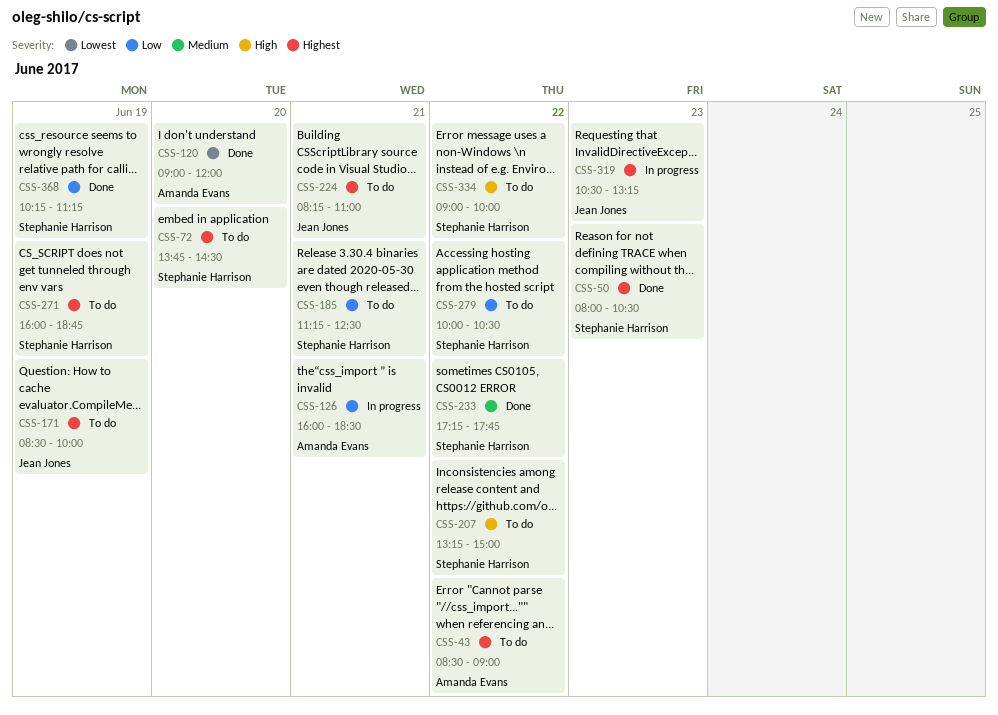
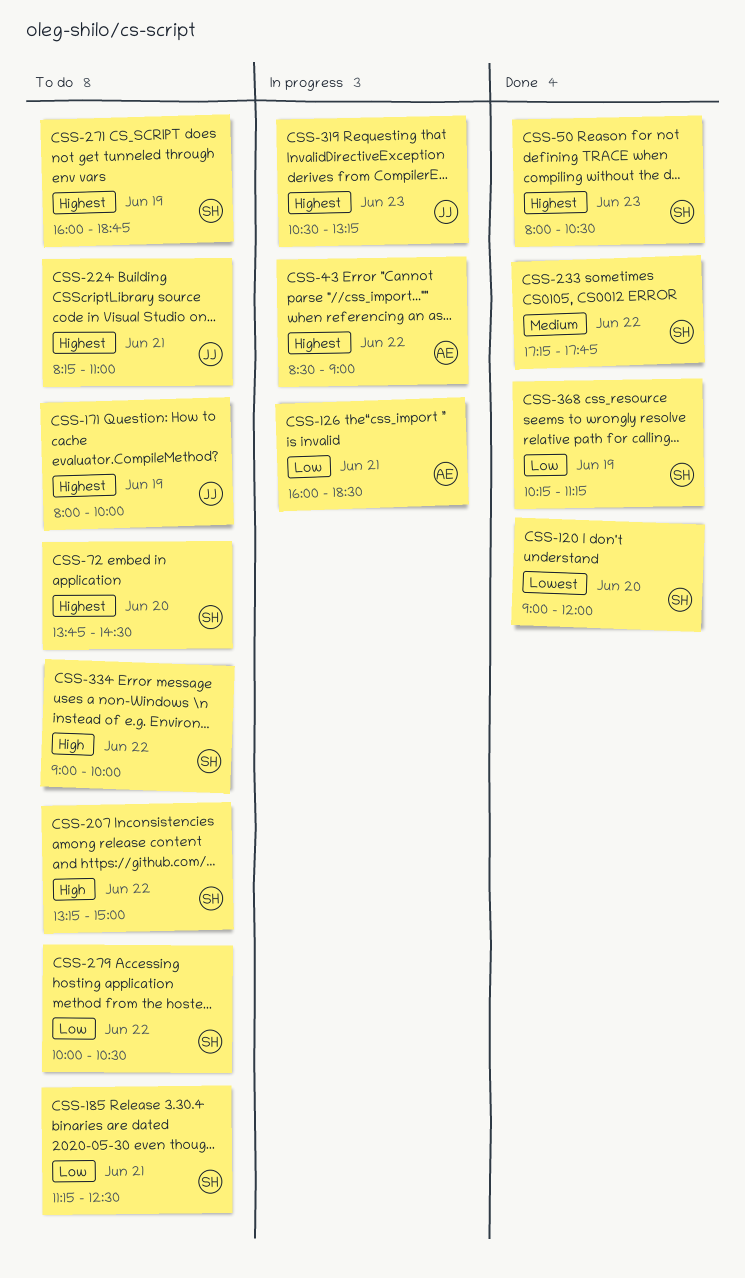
CSS-43, status: To do -> In progress
CSS-120, owner: Amanda Evans -> Stephanie Harrison
CSS-171, begins: 08:30 -> 08:00

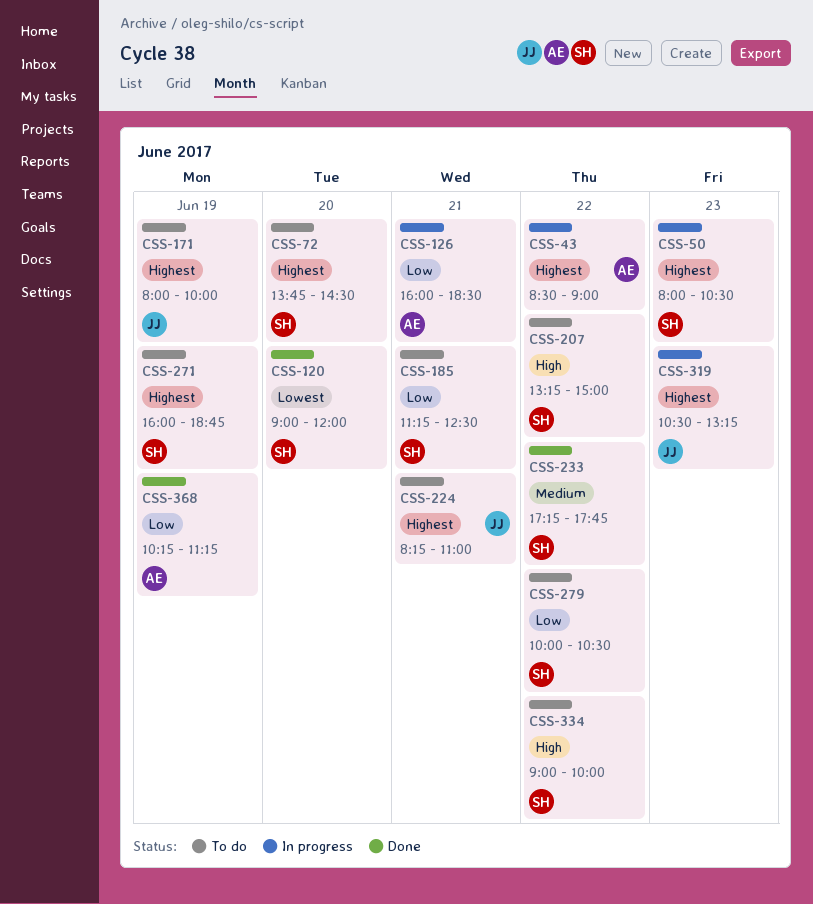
CSS-50, status: Done -> In progress
CSS-368, owner: SH -> AE

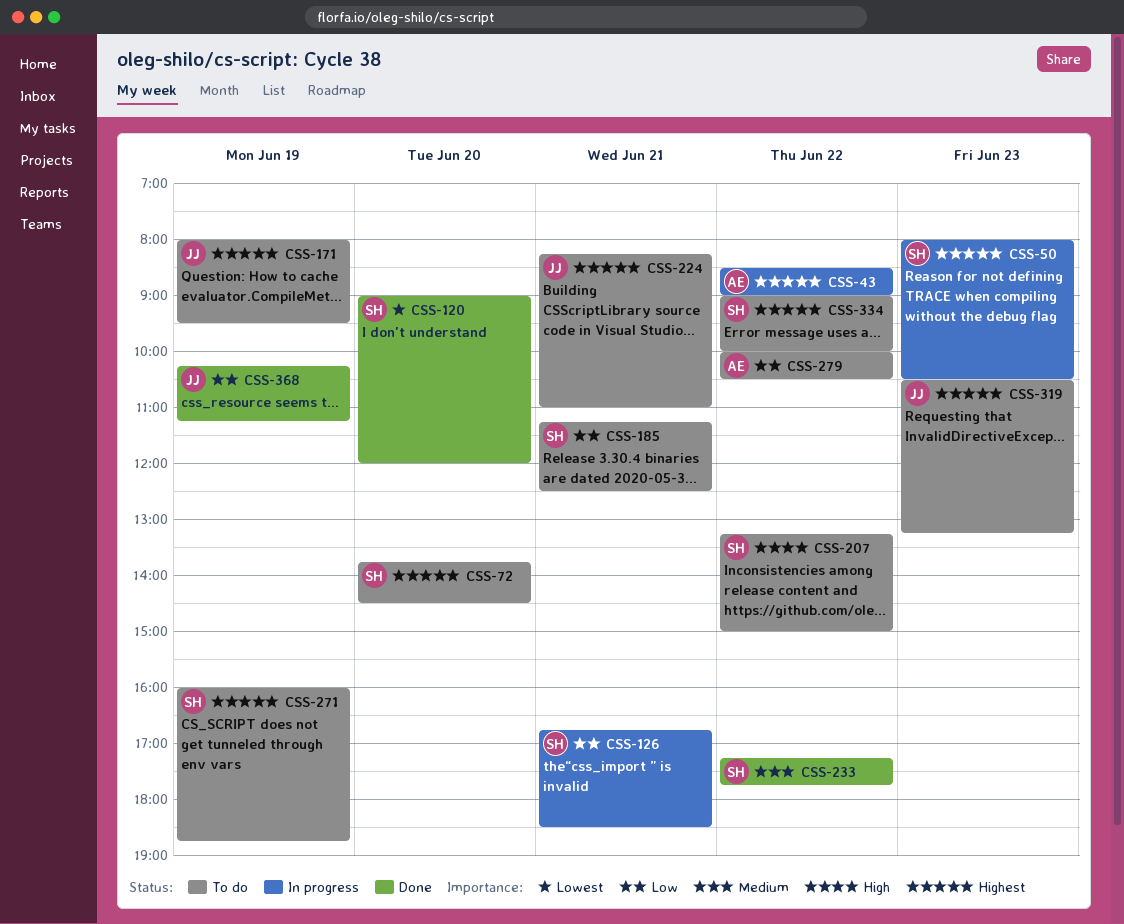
CSS-126, owner: AE -> SH
CSS-126, begins: 16:00 -> 16:45
CSS-171, ends: 10:00 -> 09:30
CSS-279, owner: SH -> AE
CSS-319, status: In progress -> To do
CSS-334, priority: High -> Highest
CSS-368, owner: AE -> JJ

